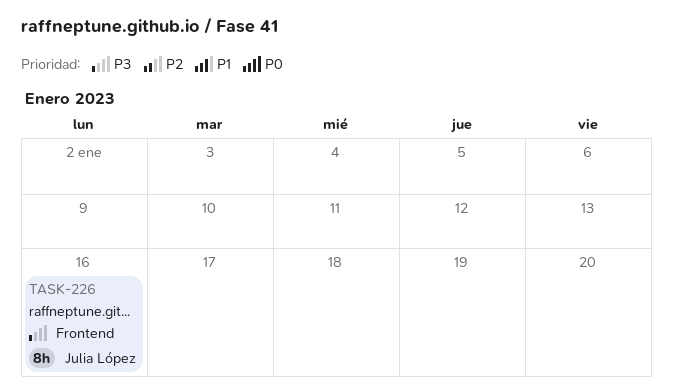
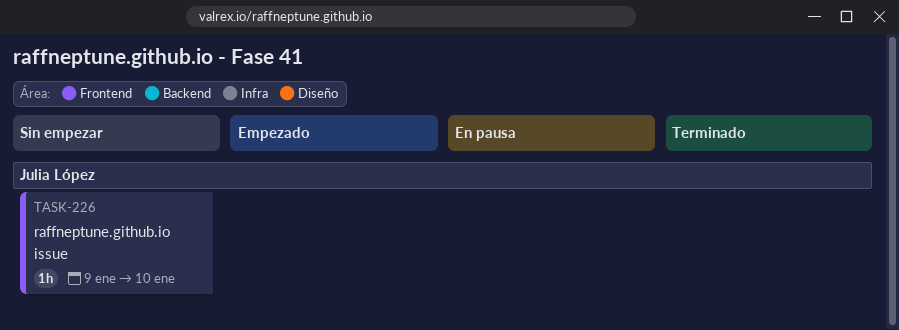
TASK-226, estimate: 8h -> 1h
TASK-226, due: Jan 16 -> Jan 10

